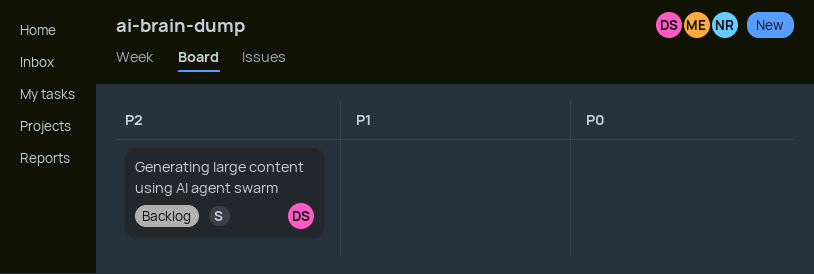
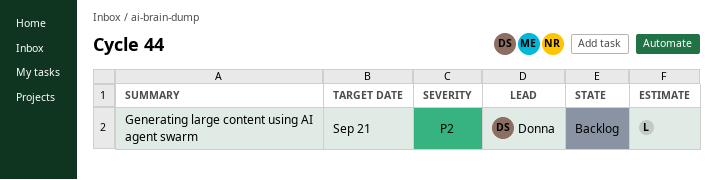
Generating large content using AI agent swarm, estimate: S -> L

